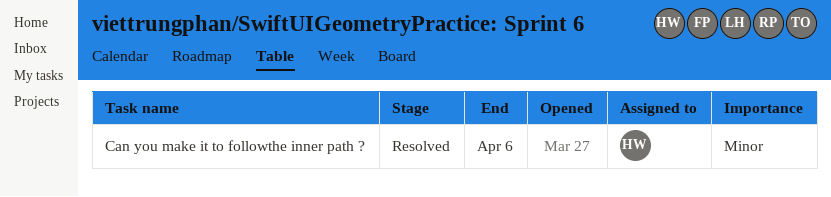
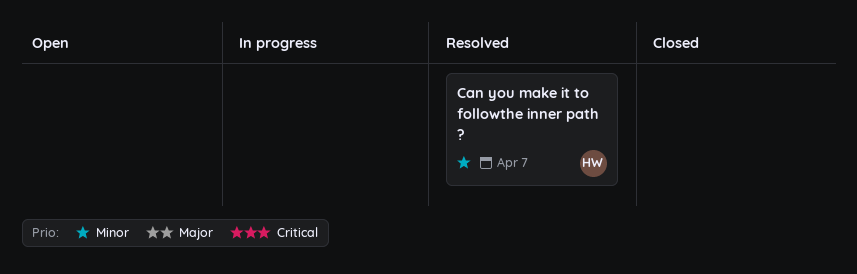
Can you make it to followthe inner path ?, due: Apr 6 -> Apr 7

